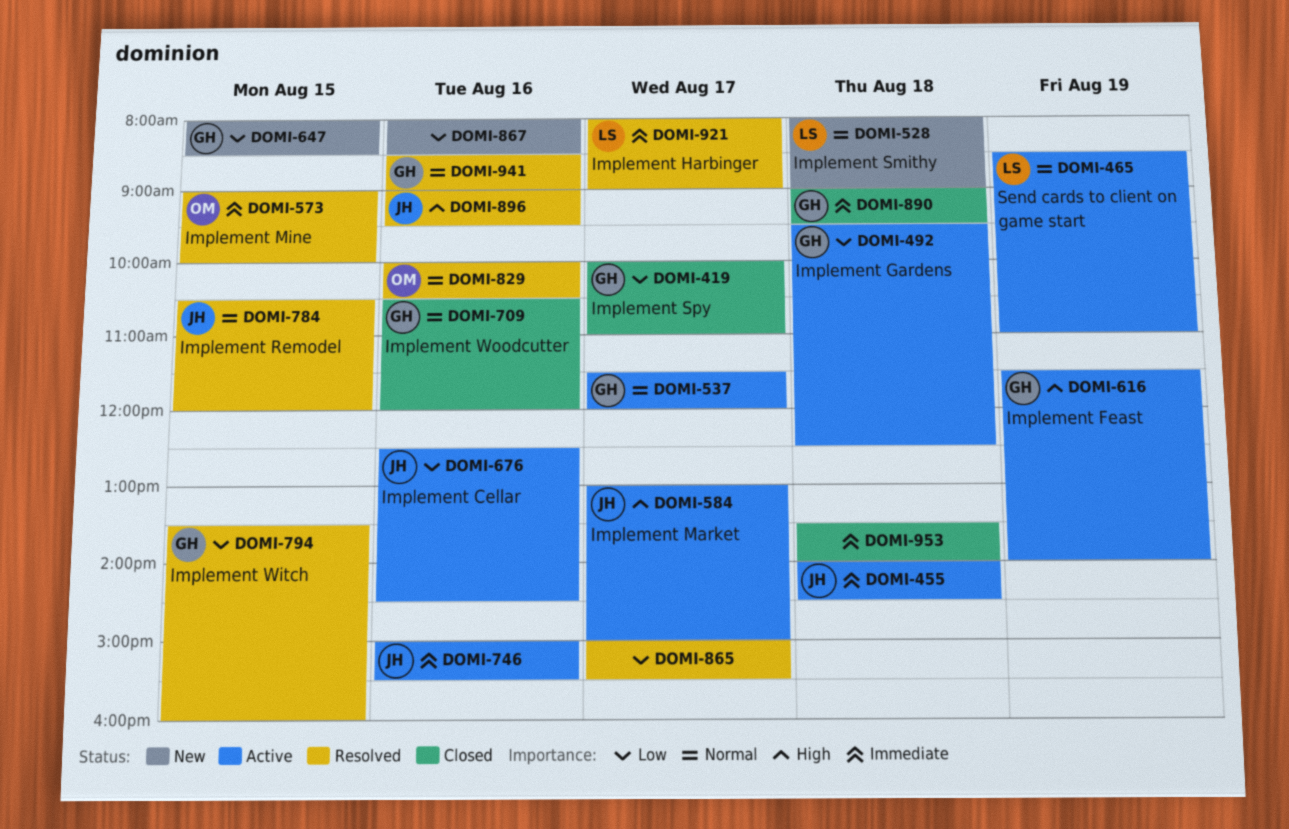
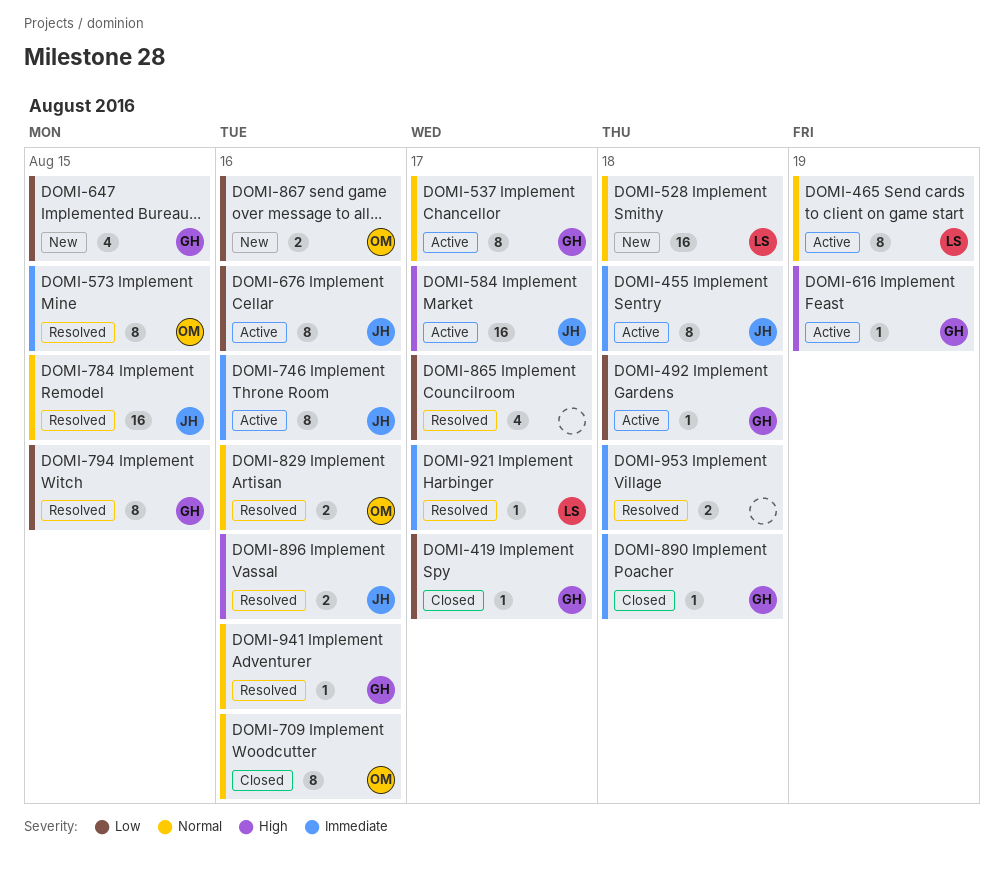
DOMI-709, owner: GH -> OM
DOMI-867, owner: none -> OM
DOMI-953, status: Closed -> Resolved

